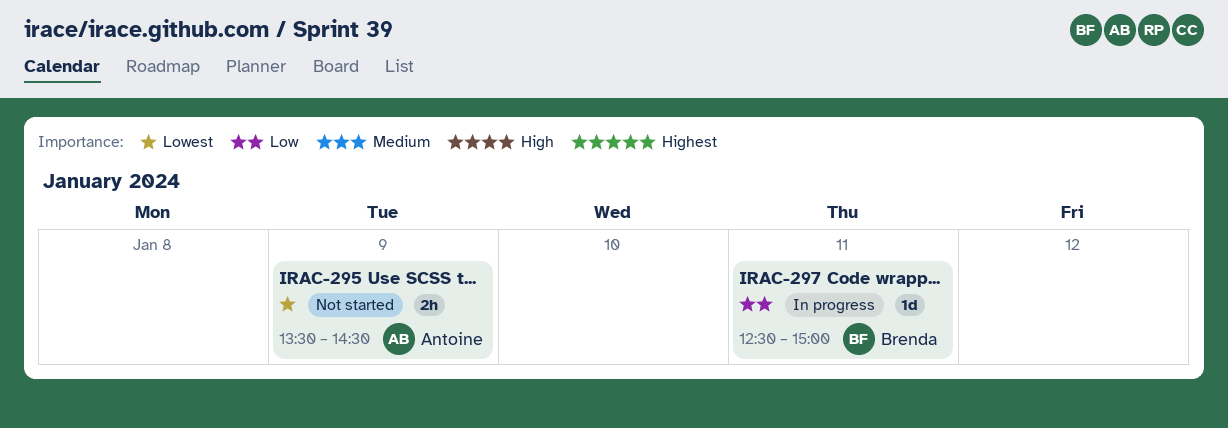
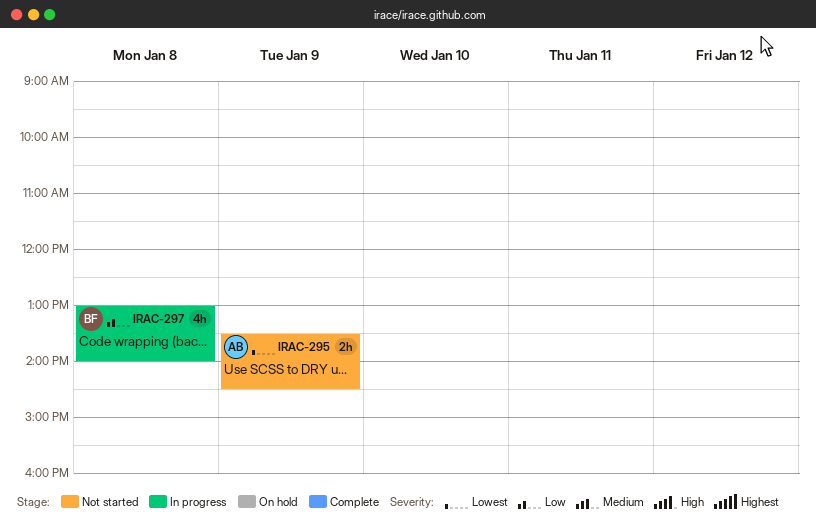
IRAC-297, estimate: 1d -> 4h
IRAC-297, day: Jan 11 -> Jan 8
IRAC-297, begins: 12:30 -> 13:00
IRAC-297, ends: 15:00 -> 14:00

